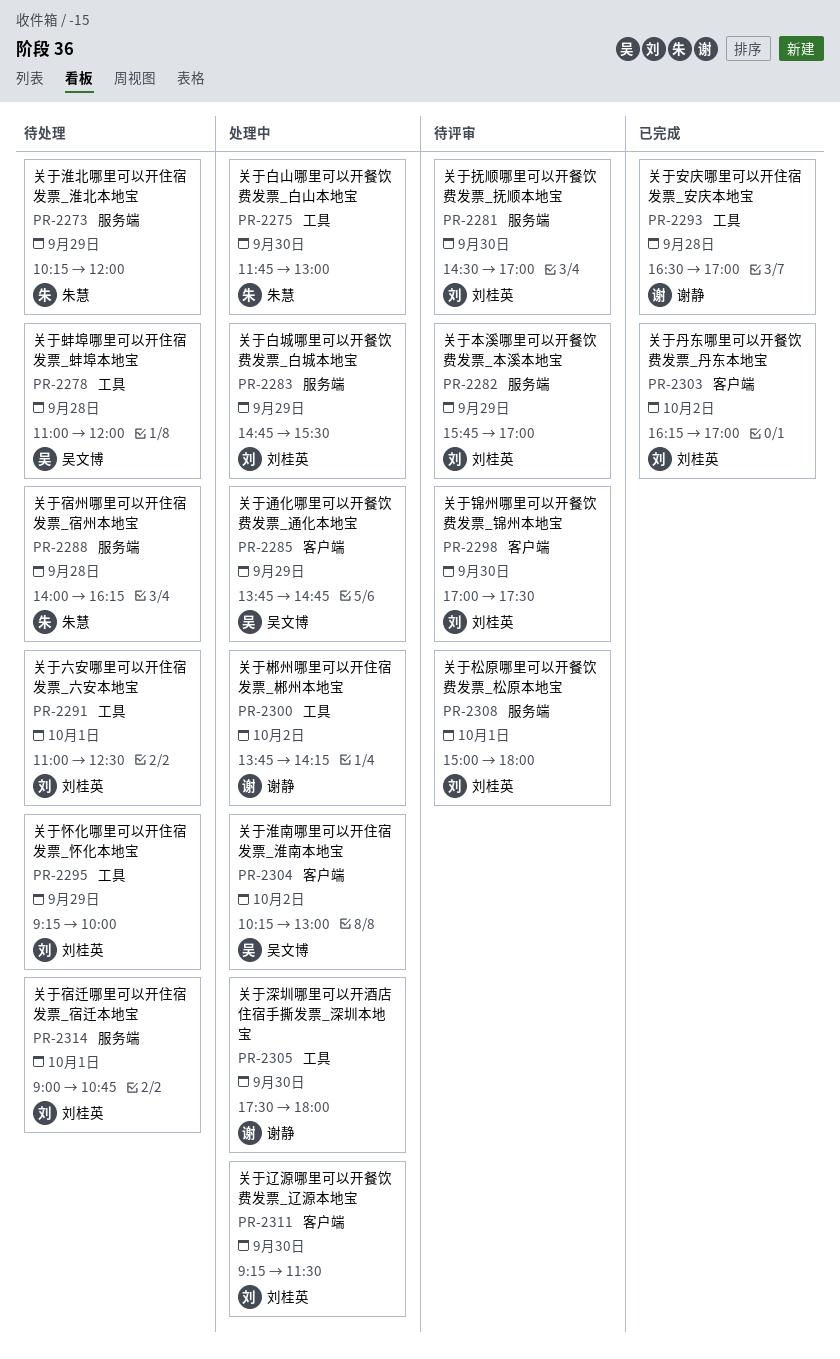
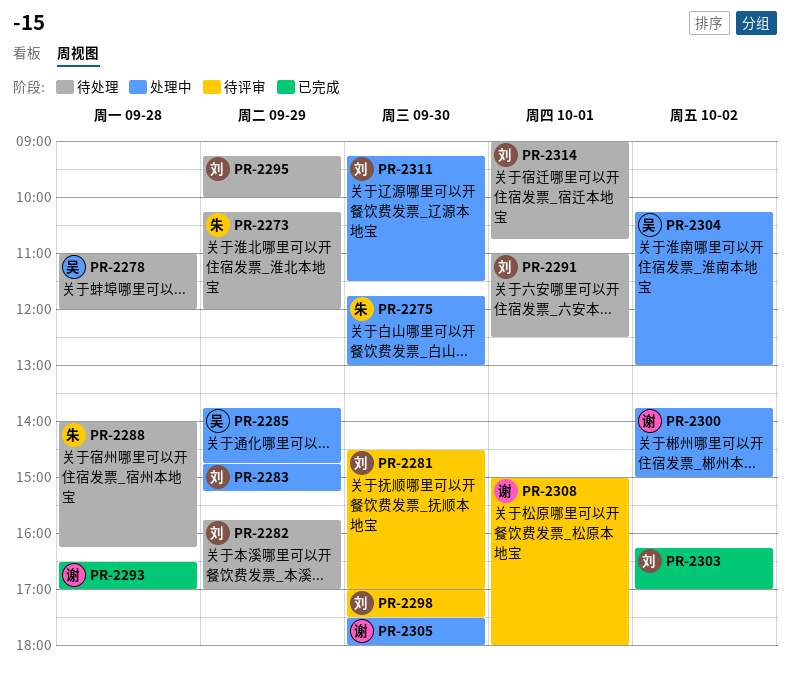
PR-2282, status: 待评审 -> 待处理
PR-2283, ends: 15:30 -> 15:15
PR-2300, ends: 14:15 -> 15:00
PR-2308, owner: 刘桂英 -> 谢静

